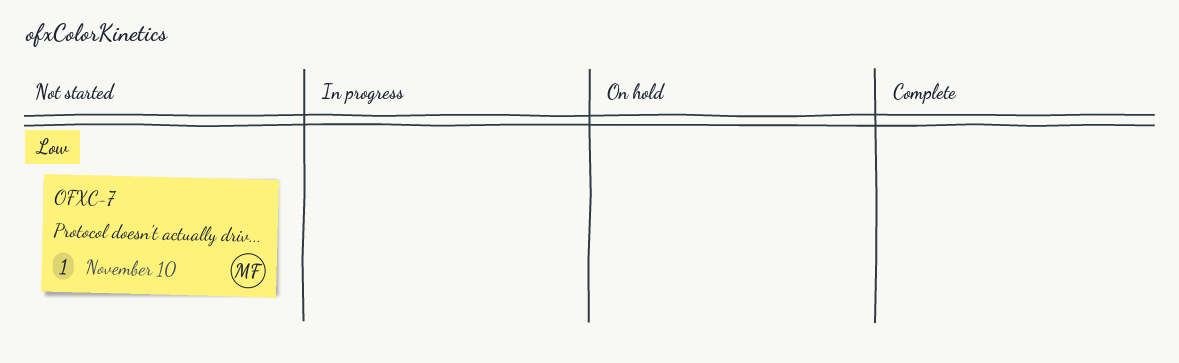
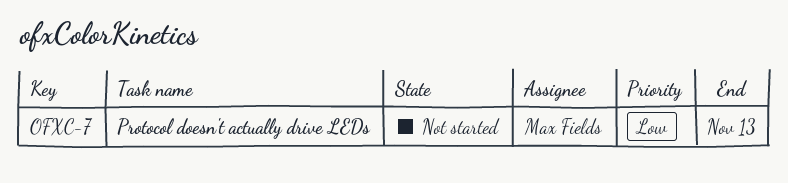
OFXC-7, due: Nov 10 -> Nov 13

